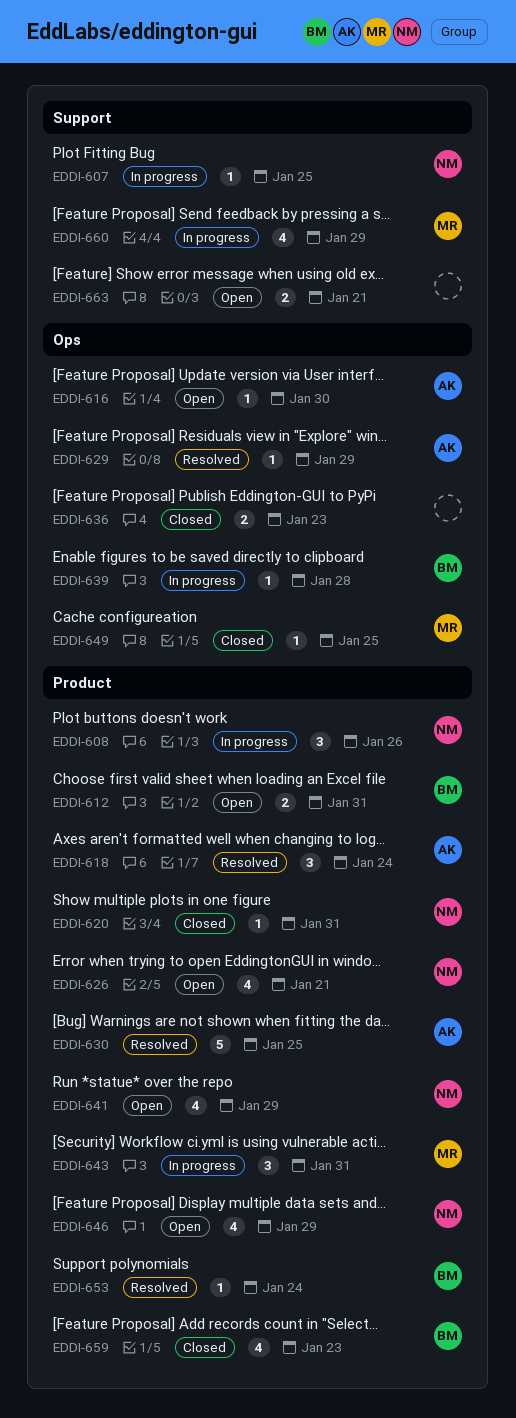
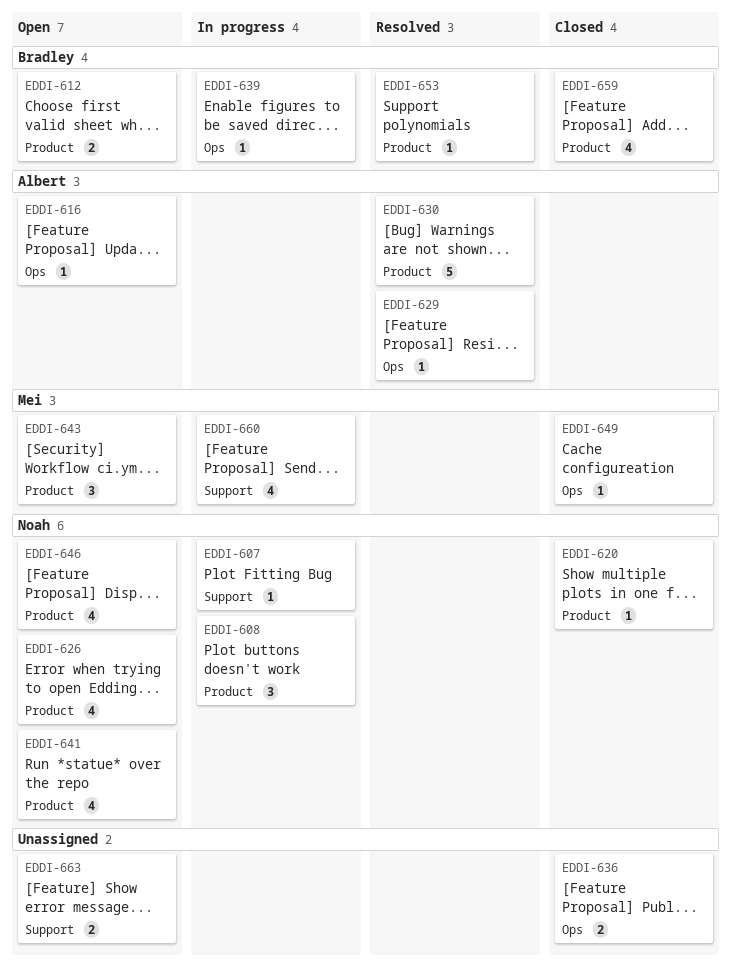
EDDI-618: present -> none
EDDI-643, status: In progress -> Open

